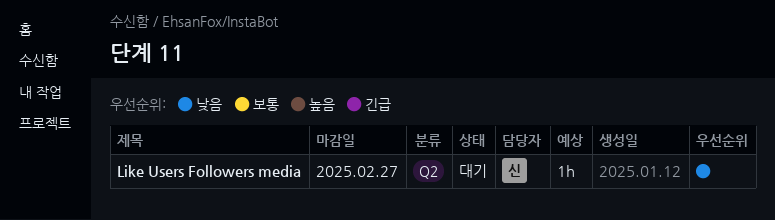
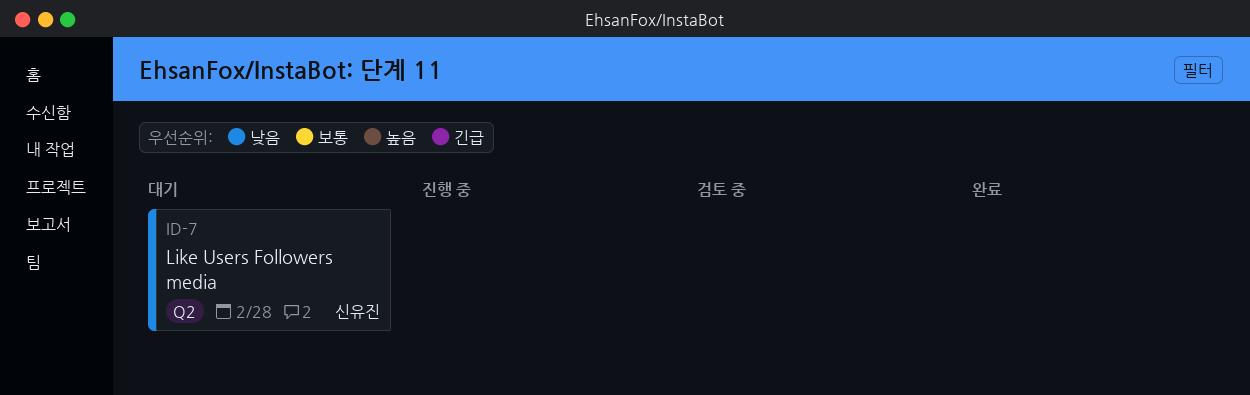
Like Users Followers media, due: Feb 27 -> Feb 28

